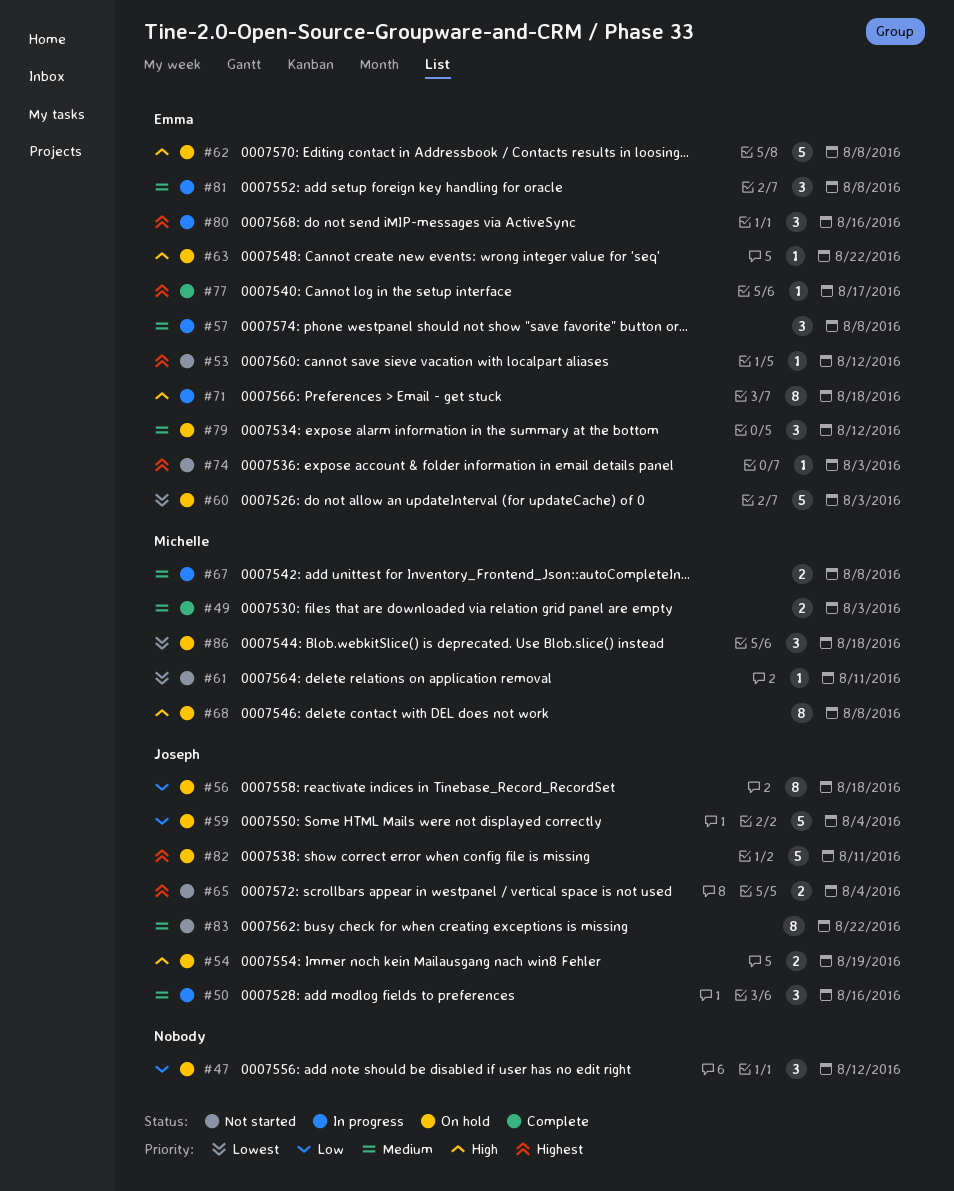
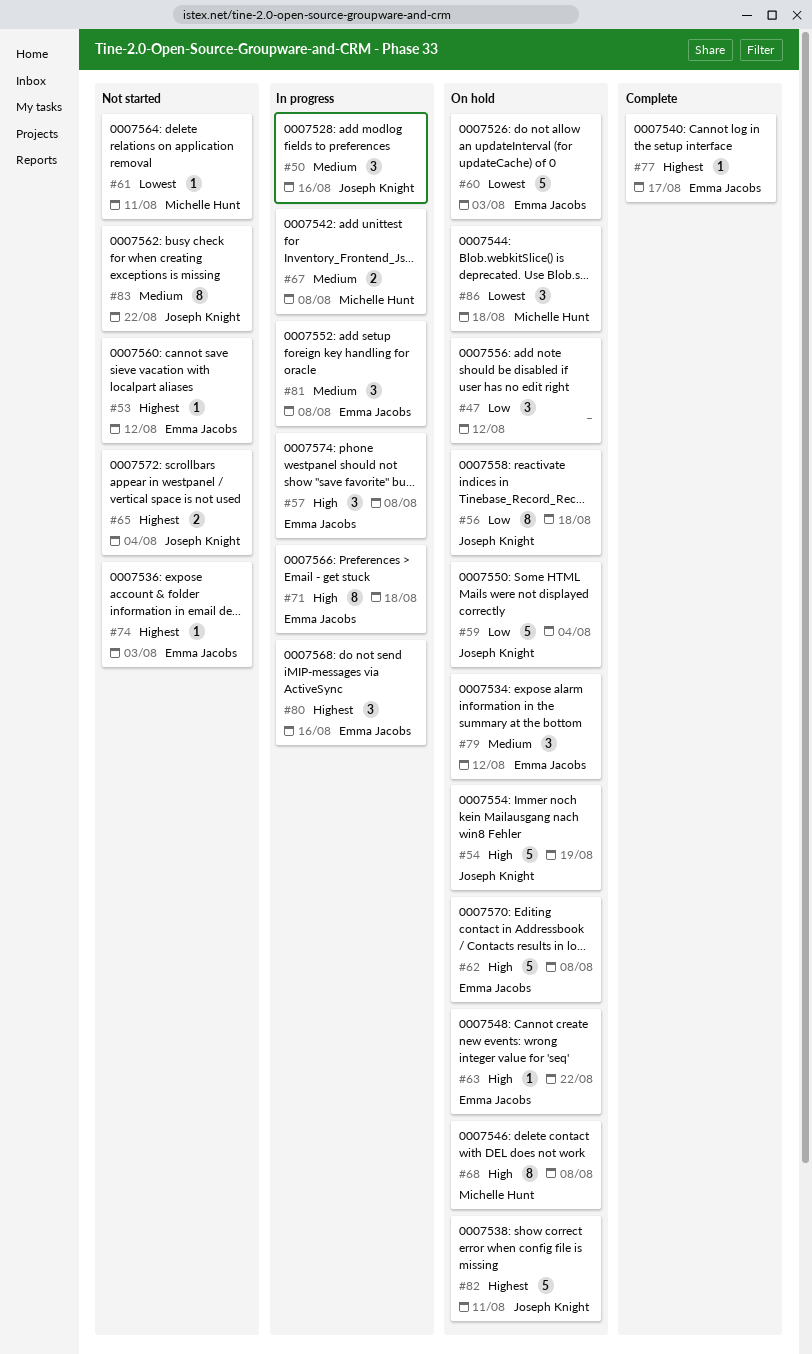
#49: present -> none
#54, estimate: 2 -> 5
#57, priority: Medium -> High

